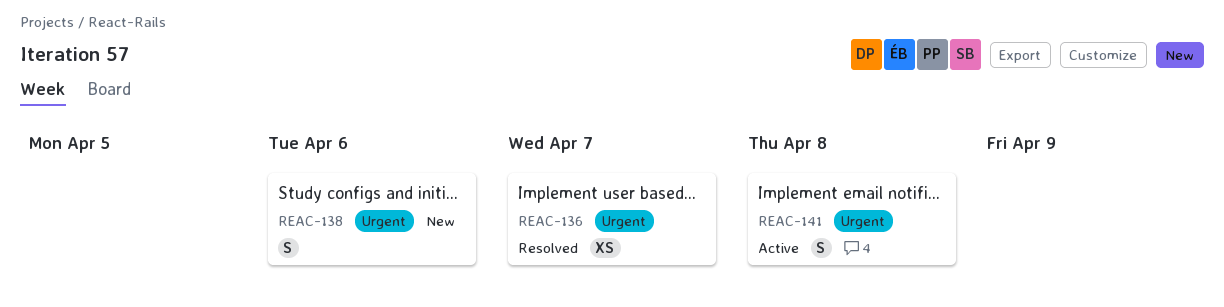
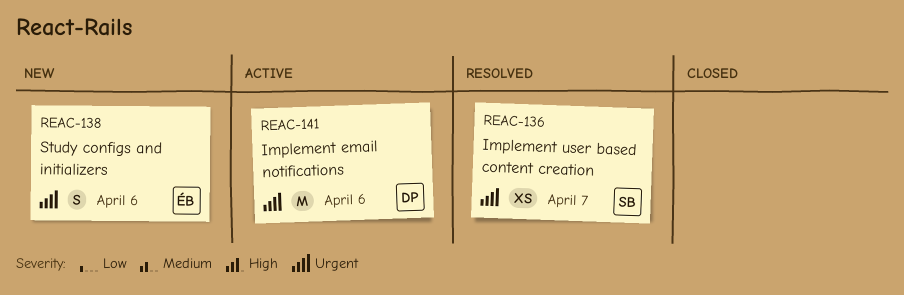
REAC-141, estimate: S -> M
REAC-141, due: Apr 8 -> Apr 6

